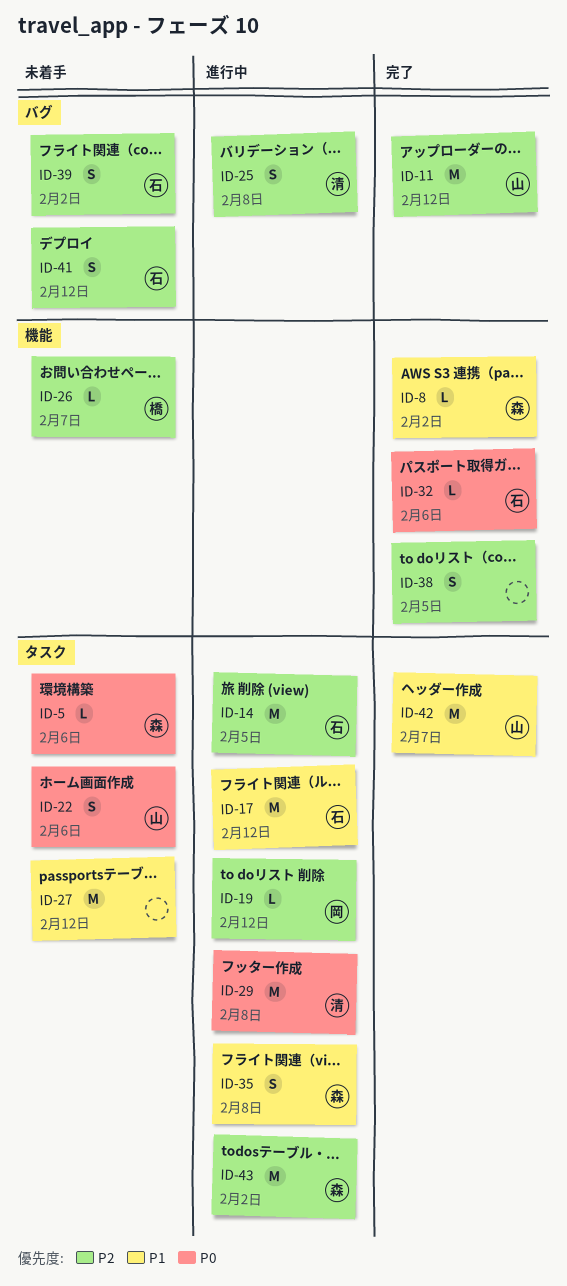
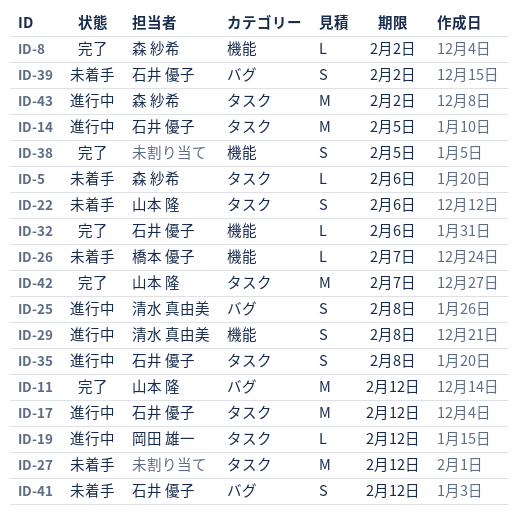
ID-29, label: タスク -> 機能
ID-29, estimate: M -> S
ID-35, owner: 森 紗希 -> 石井 優子

